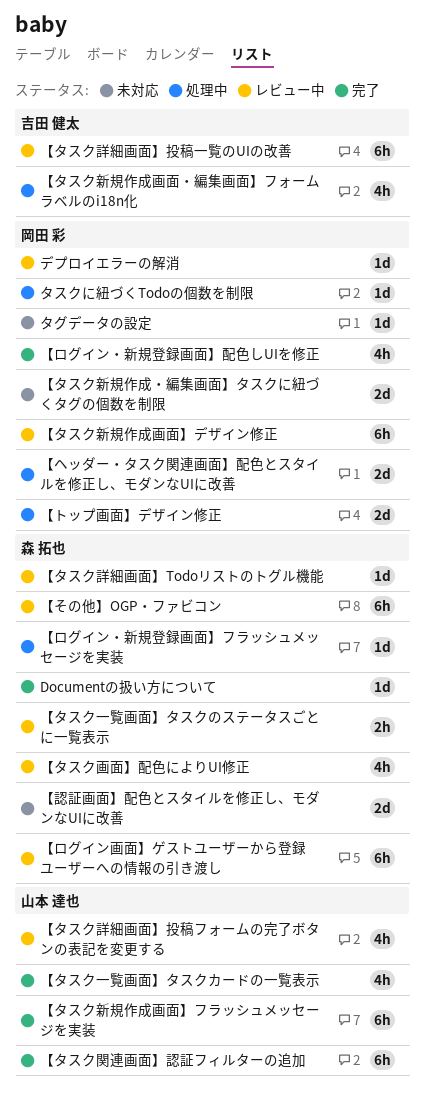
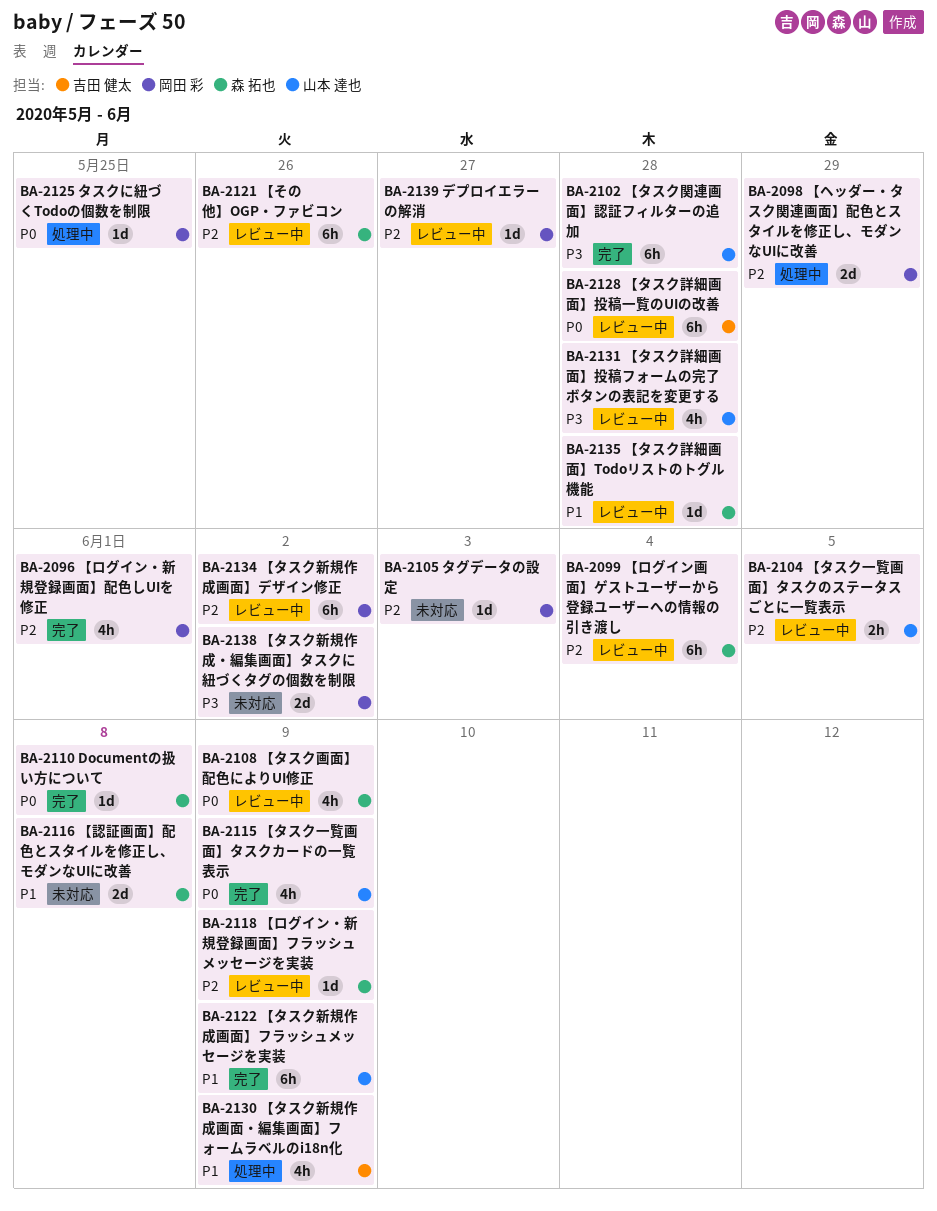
【タスク一覧画面】タスクのステータスごとに一覧表示, owner: 森 拓也 -> 山本 達也
【トップ画面】デザイン修正: present -> none
【ログイン・新規登録画面】フラッシュメッセージを実装, status: 処理中 -> レビュー中

